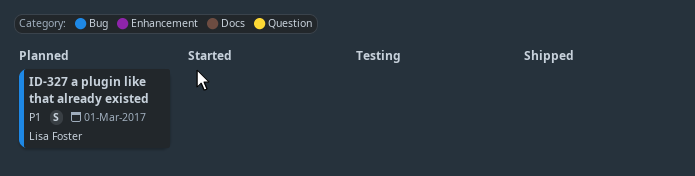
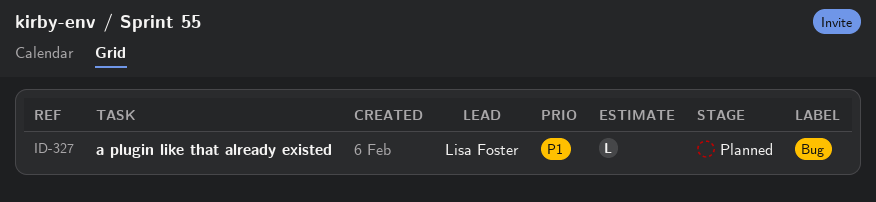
ID-327, estimate: S -> L

